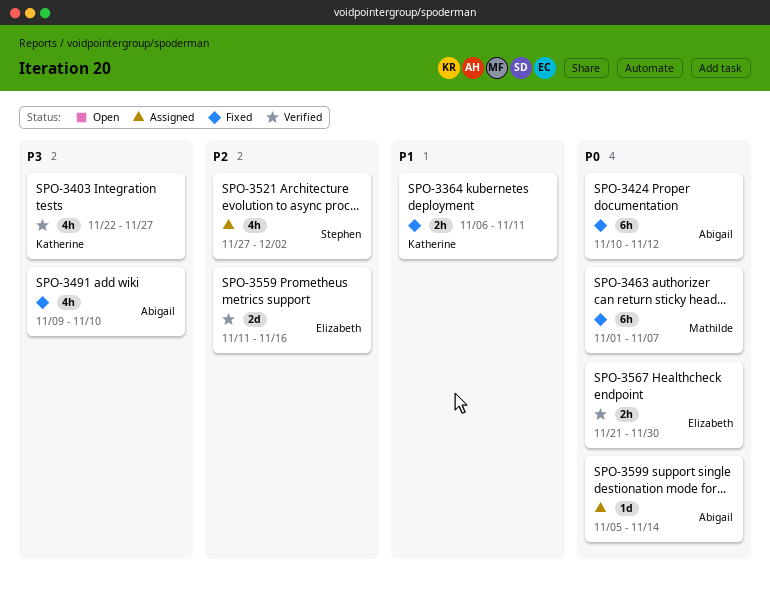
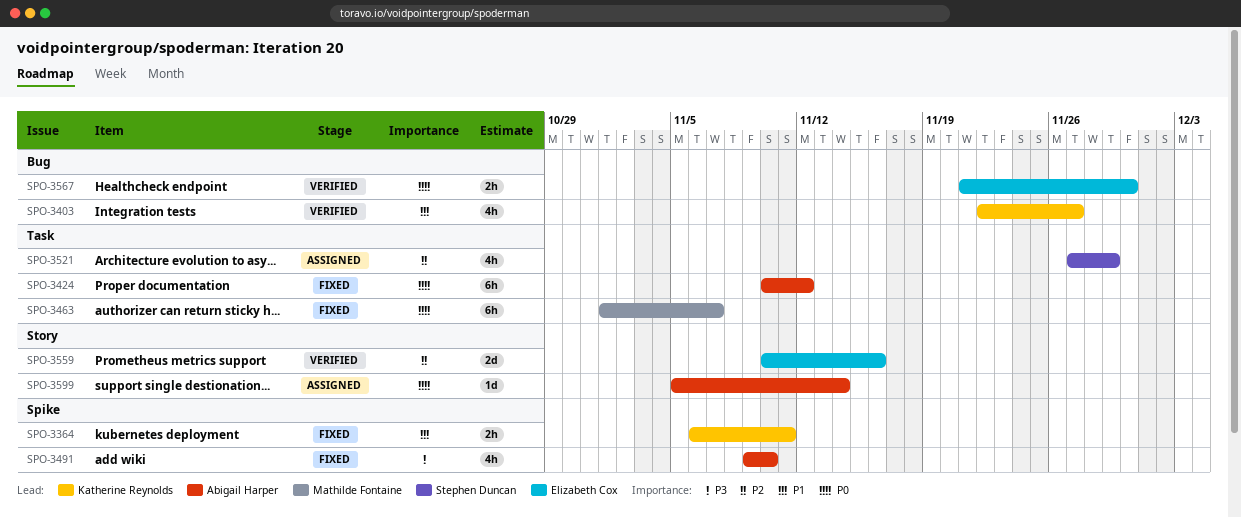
SPO-3403, priority: P3 -> P1
SPO-3521, due: Dec 2 -> Nov 29
SPO-3559, start: Nov 11 -> Nov 10

